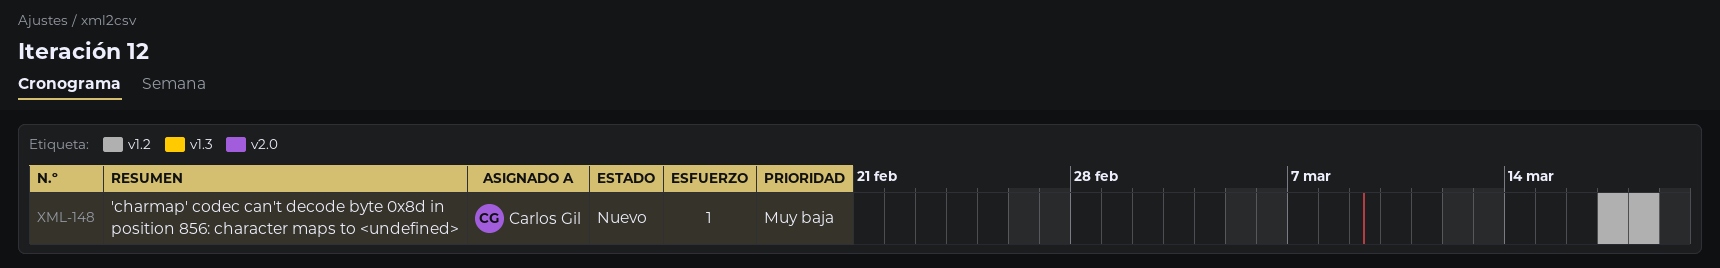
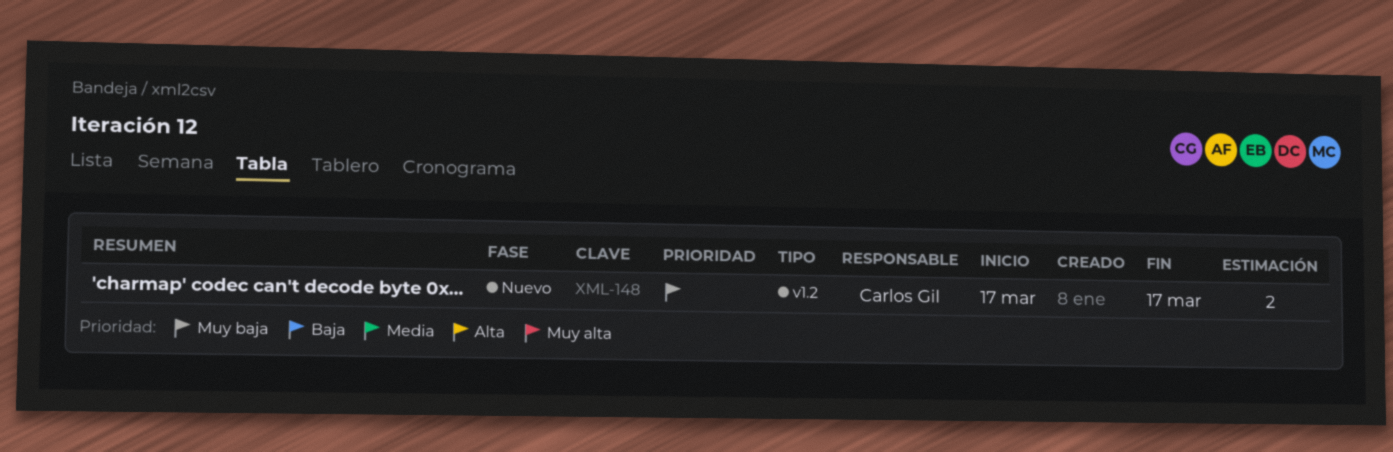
XML-148, estimate: 1 -> 2
XML-148, due: Mar 18 -> Mar 17

